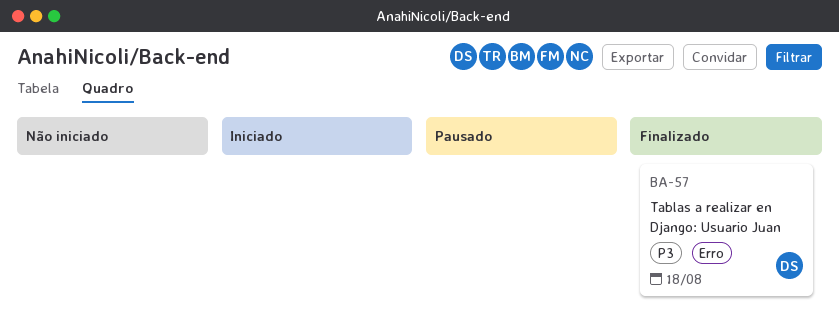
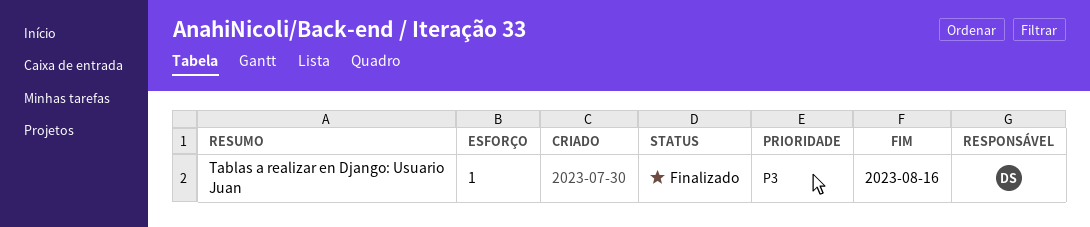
Tablas a realizar en Django: Usuario Juan, due: Aug 18 -> Aug 16

